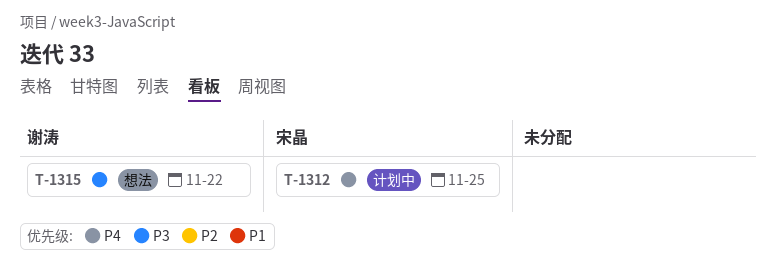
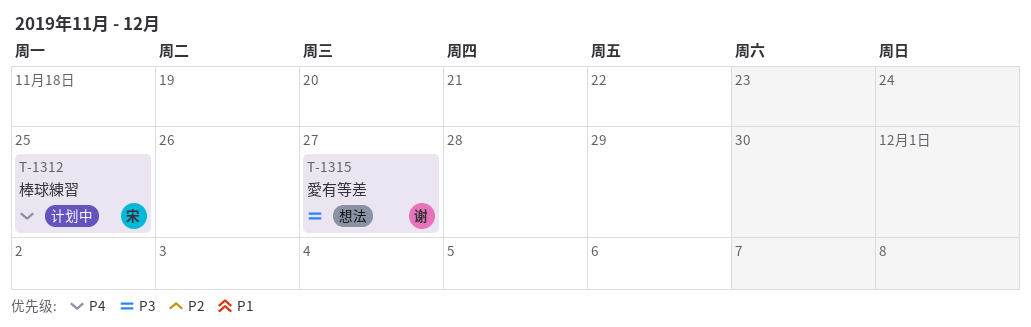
T-1315, due: Nov 22 -> Nov 27

